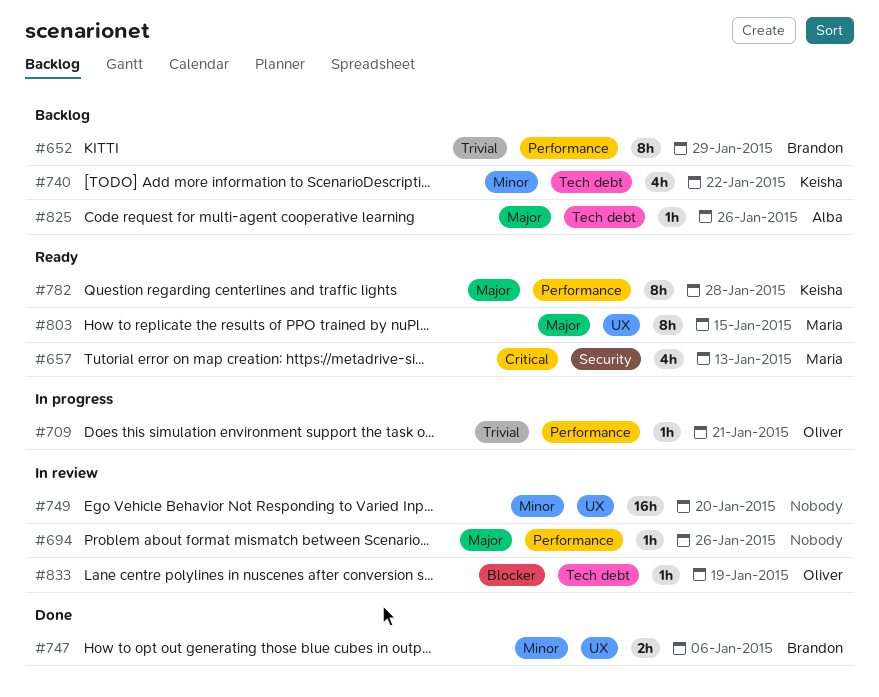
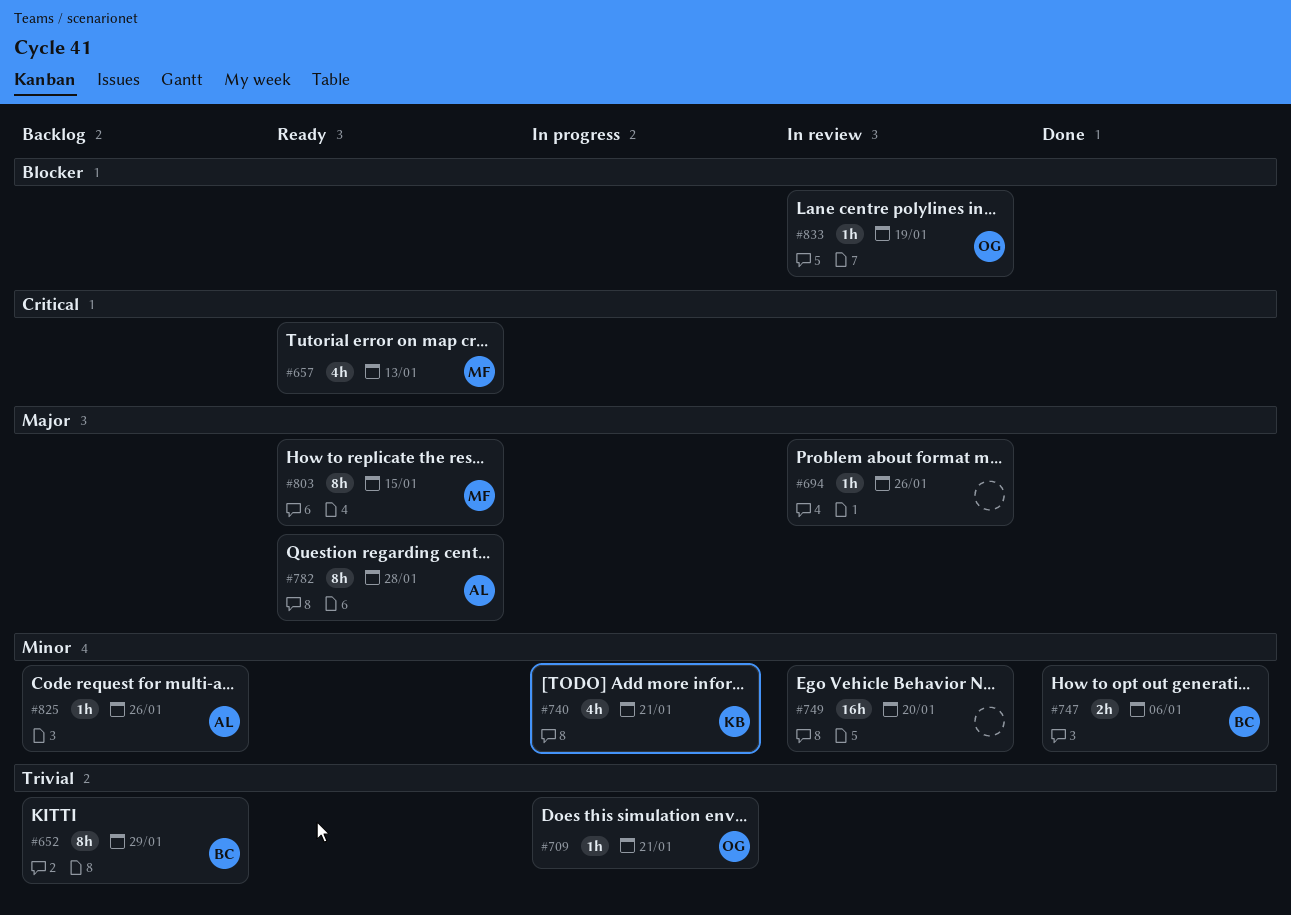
#740, status: Backlog -> In progress
#740, due: Jan 22 -> Jan 21
#782, owner: Keisha -> Alba
#825, priority: Major -> Minor

